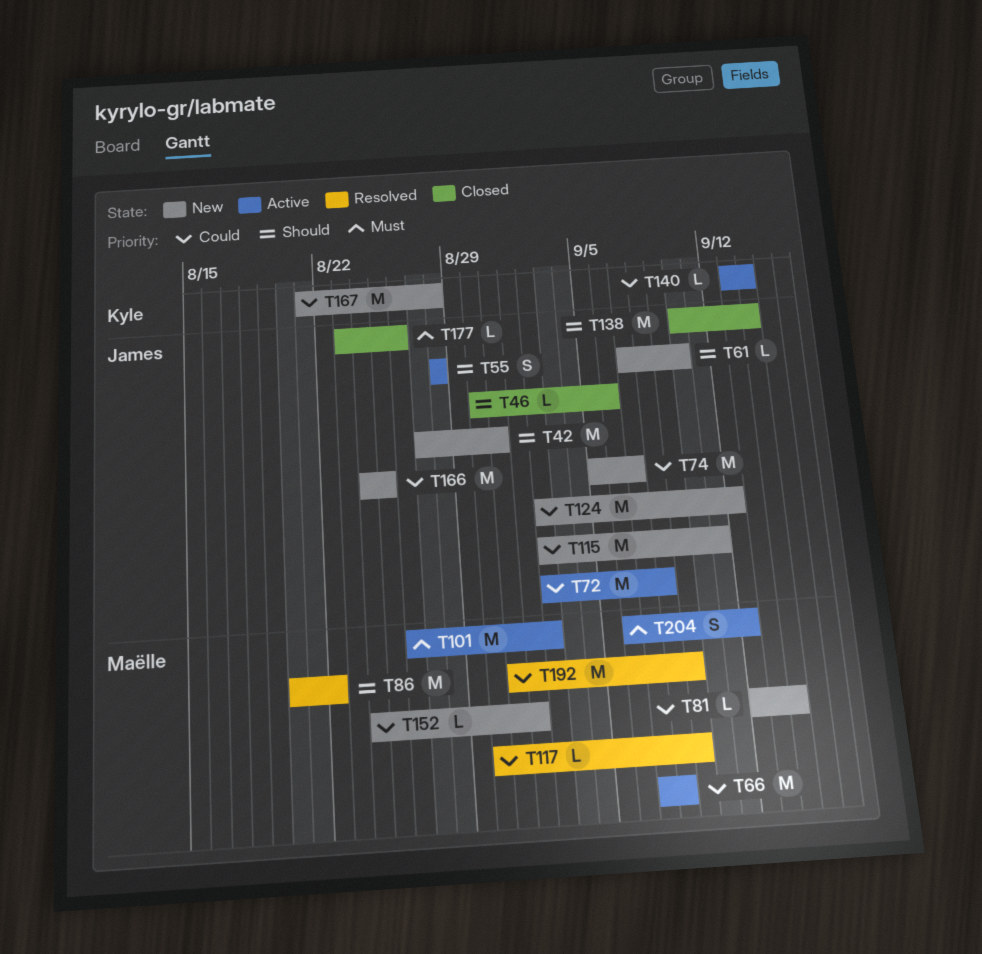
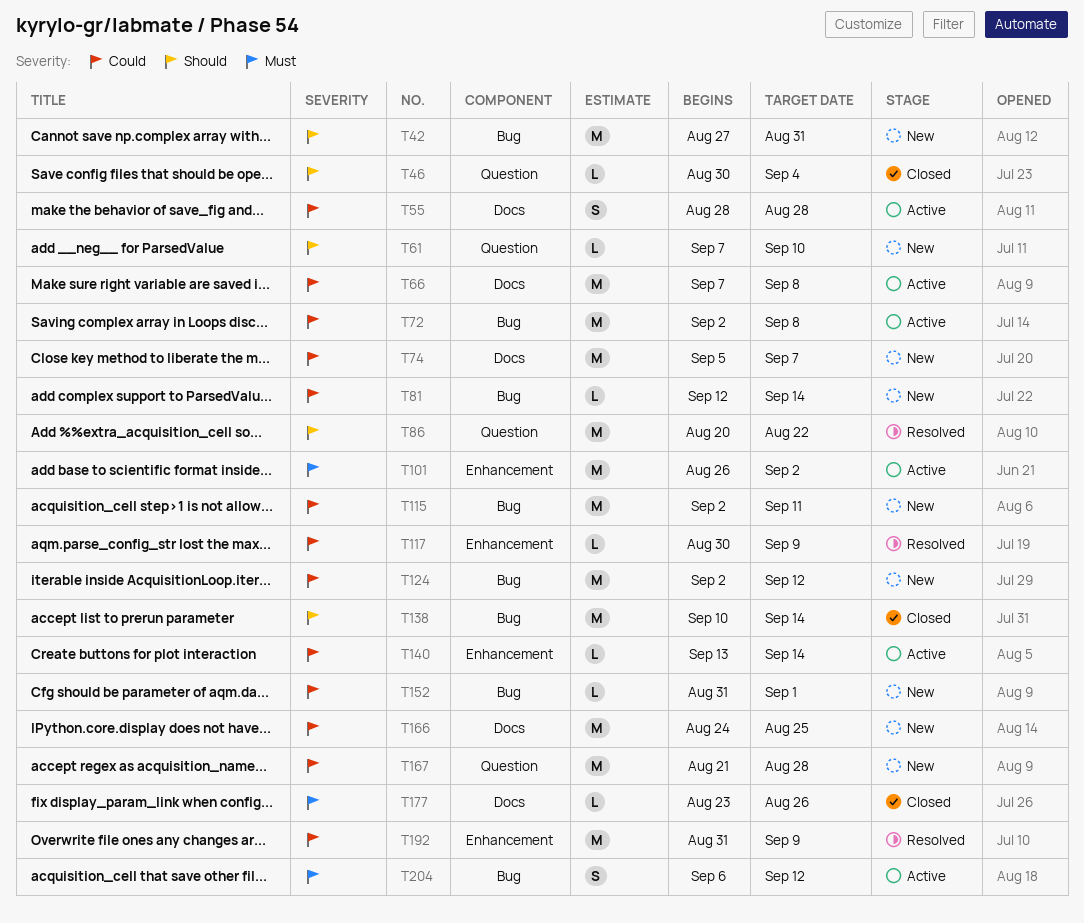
T46, due: Sep 6 -> Sep 4
T55, priority: Should -> Could
T152, start: Aug 24 -> Aug 31

